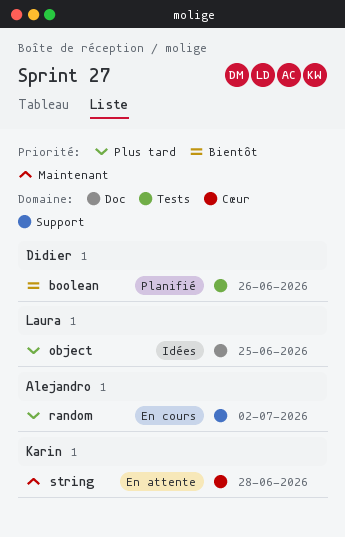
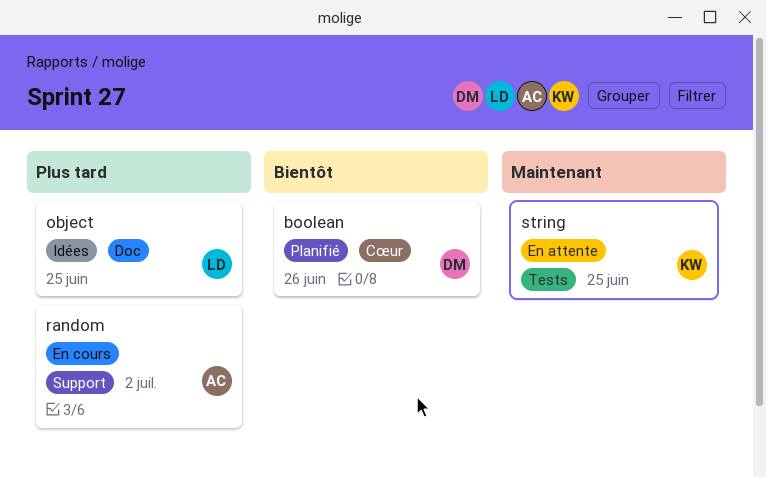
boolean, label: Tests -> Cœur
string, label: Cœur -> Tests
string, due: Jun 28 -> Jun 25

